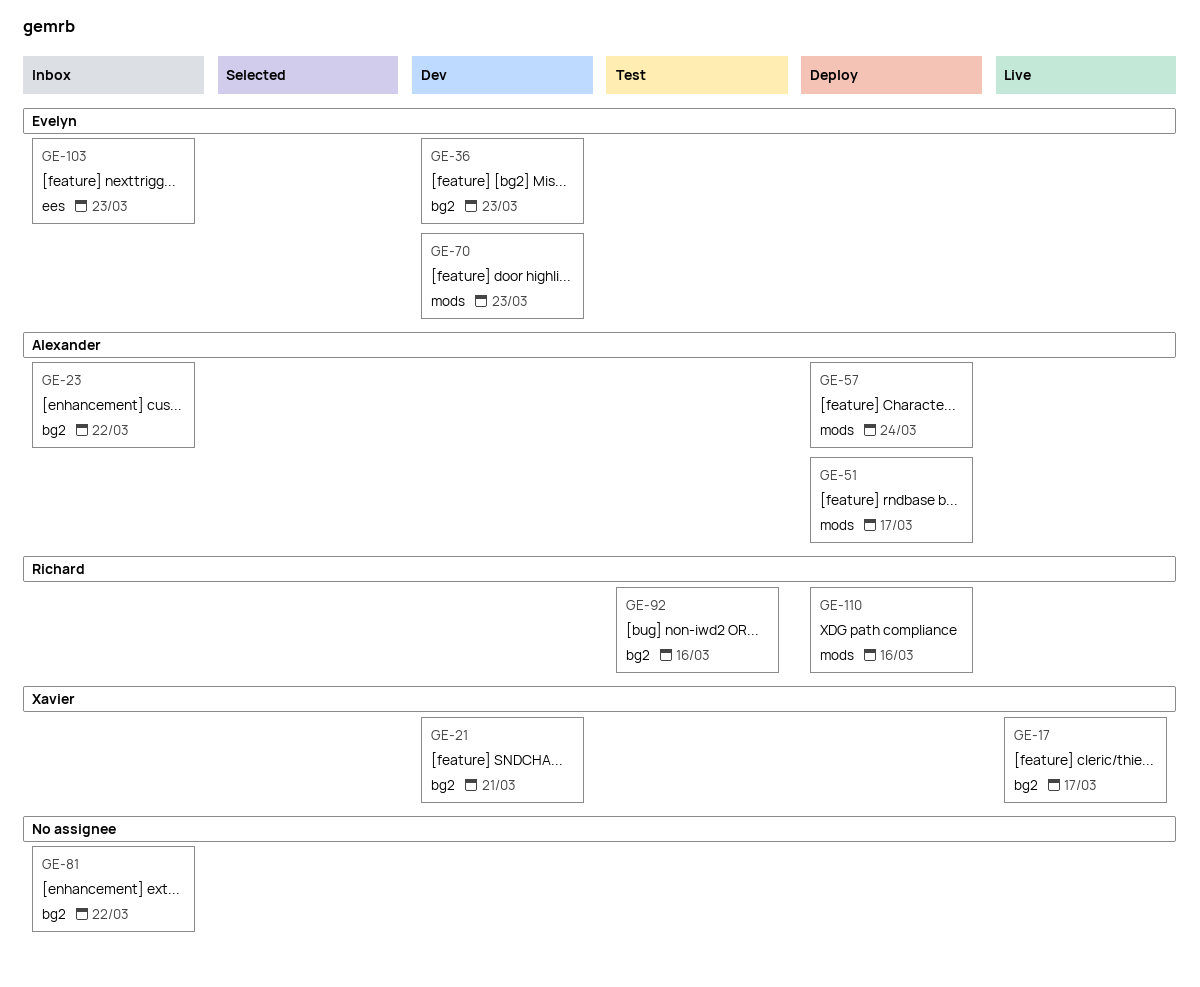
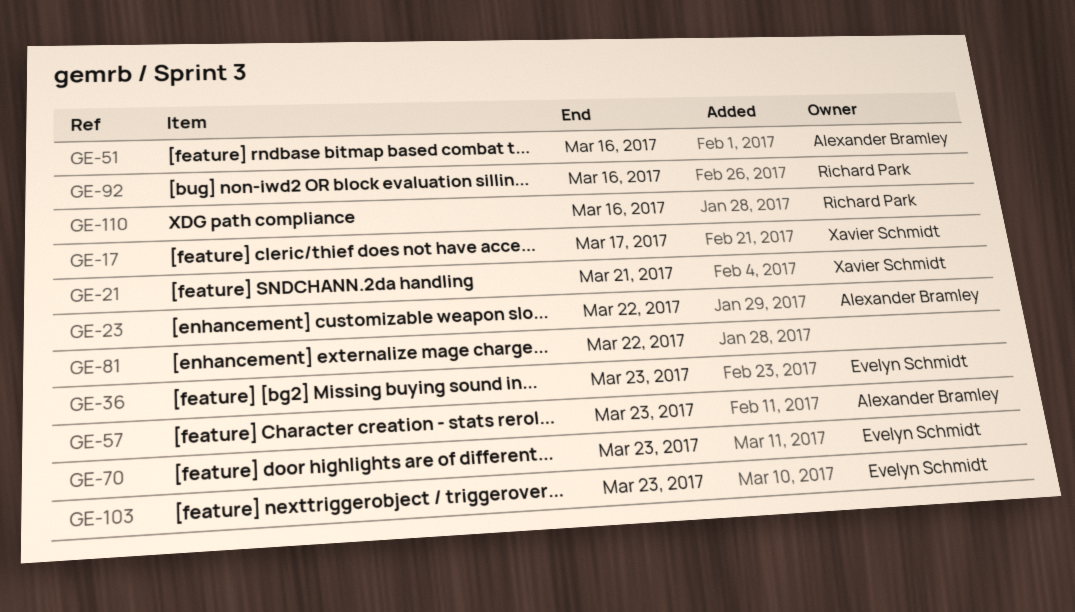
GE-51, due: Mar 17 -> Mar 16
GE-57, due: Mar 24 -> Mar 23

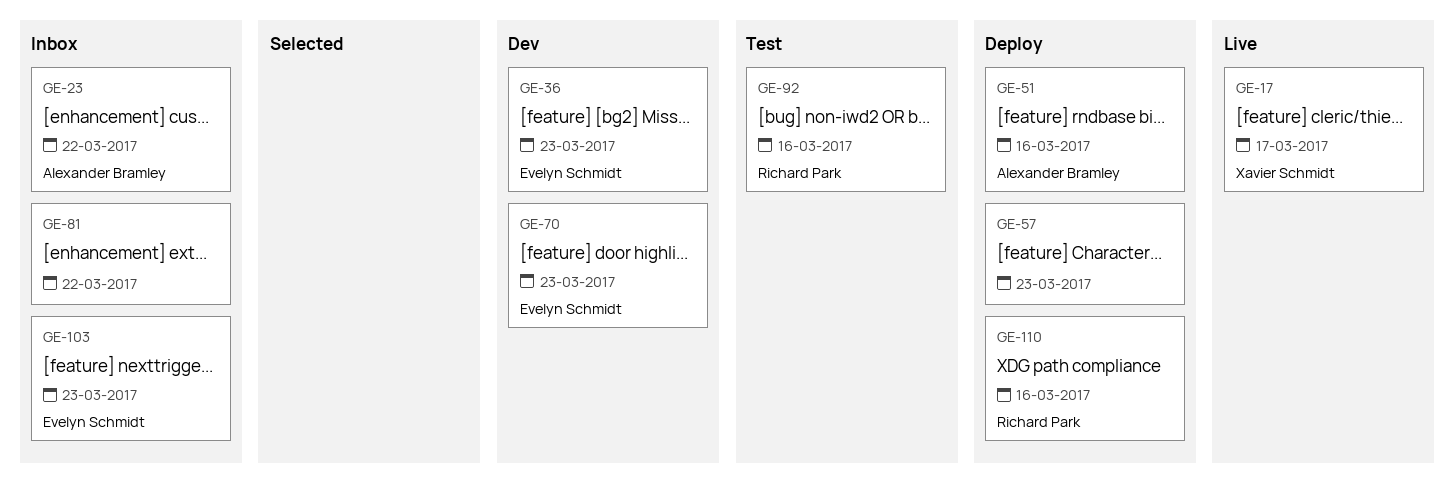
GE-21: present -> none
GE-57, owner: Alexander Bramley -> none

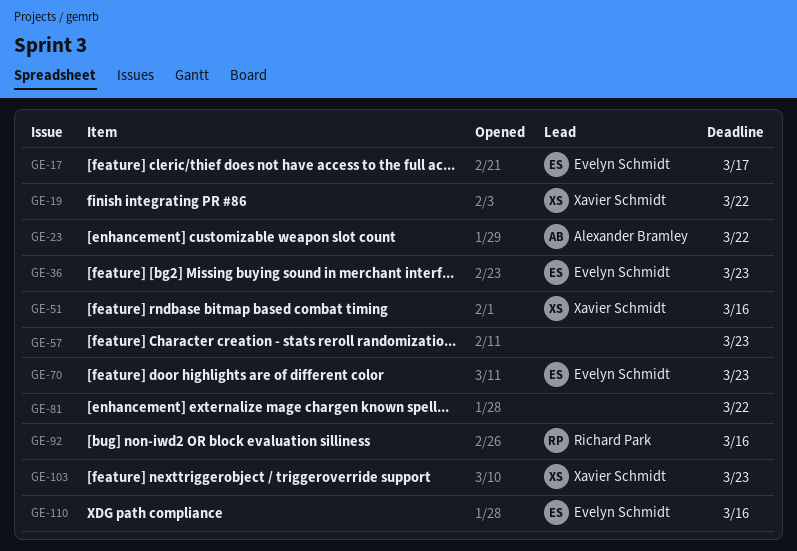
GE-17, owner: Xavier Schmidt -> Evelyn Schmidt
GE-19: none -> present
GE-51, owner: Alexander Bramley -> Xavier Schmidt
GE-103, owner: Evelyn Schmidt -> Xavier Schmidt
GE-110, owner: Richard Park -> Evelyn Schmidt

